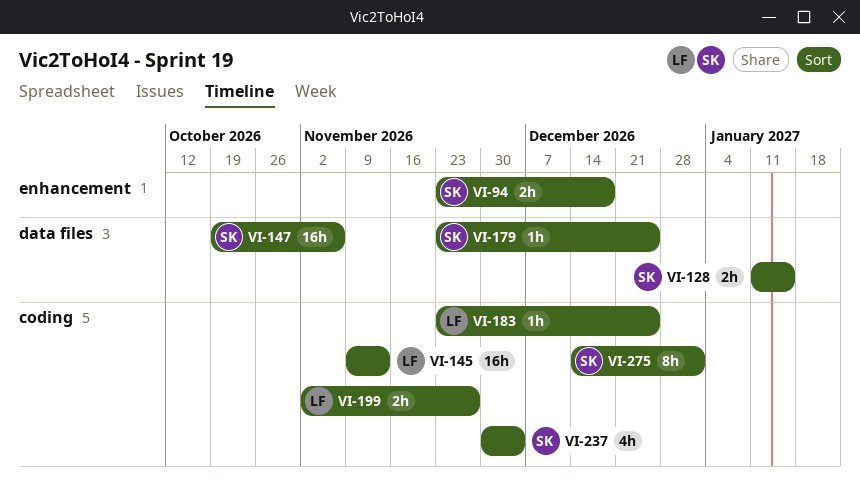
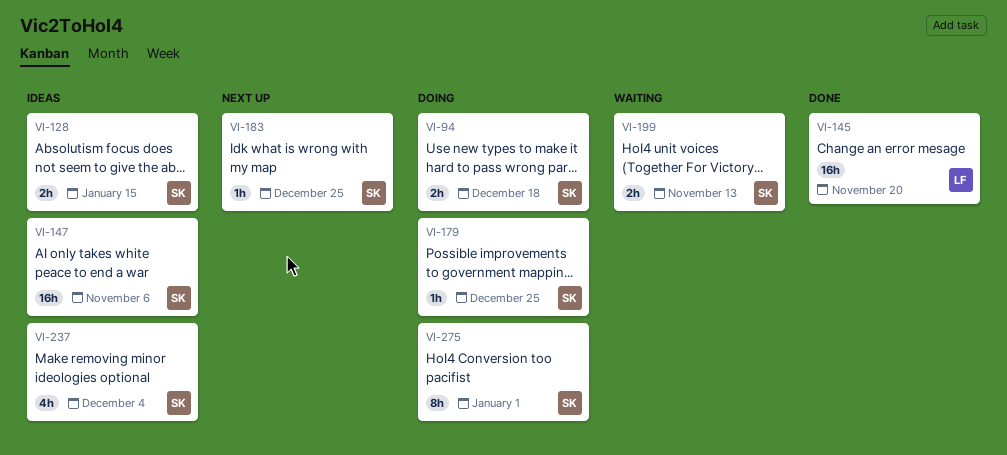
VI-145, due: Nov 13 -> Nov 20
VI-183, owner: LF -> SK
VI-199, owner: LF -> SK
VI-199, due: Nov 27 -> Nov 13

